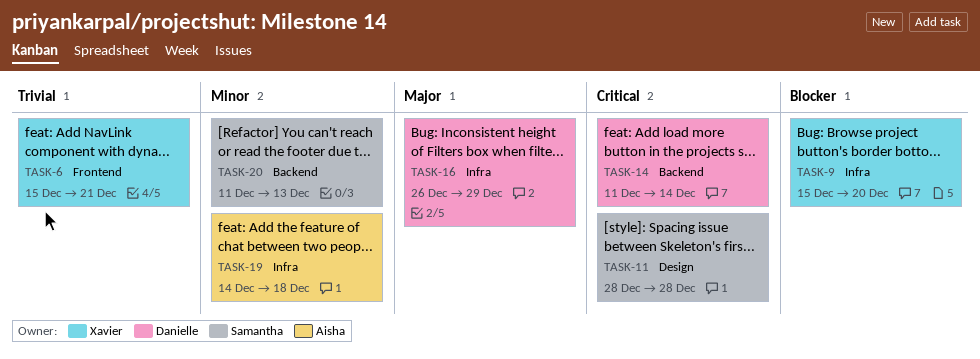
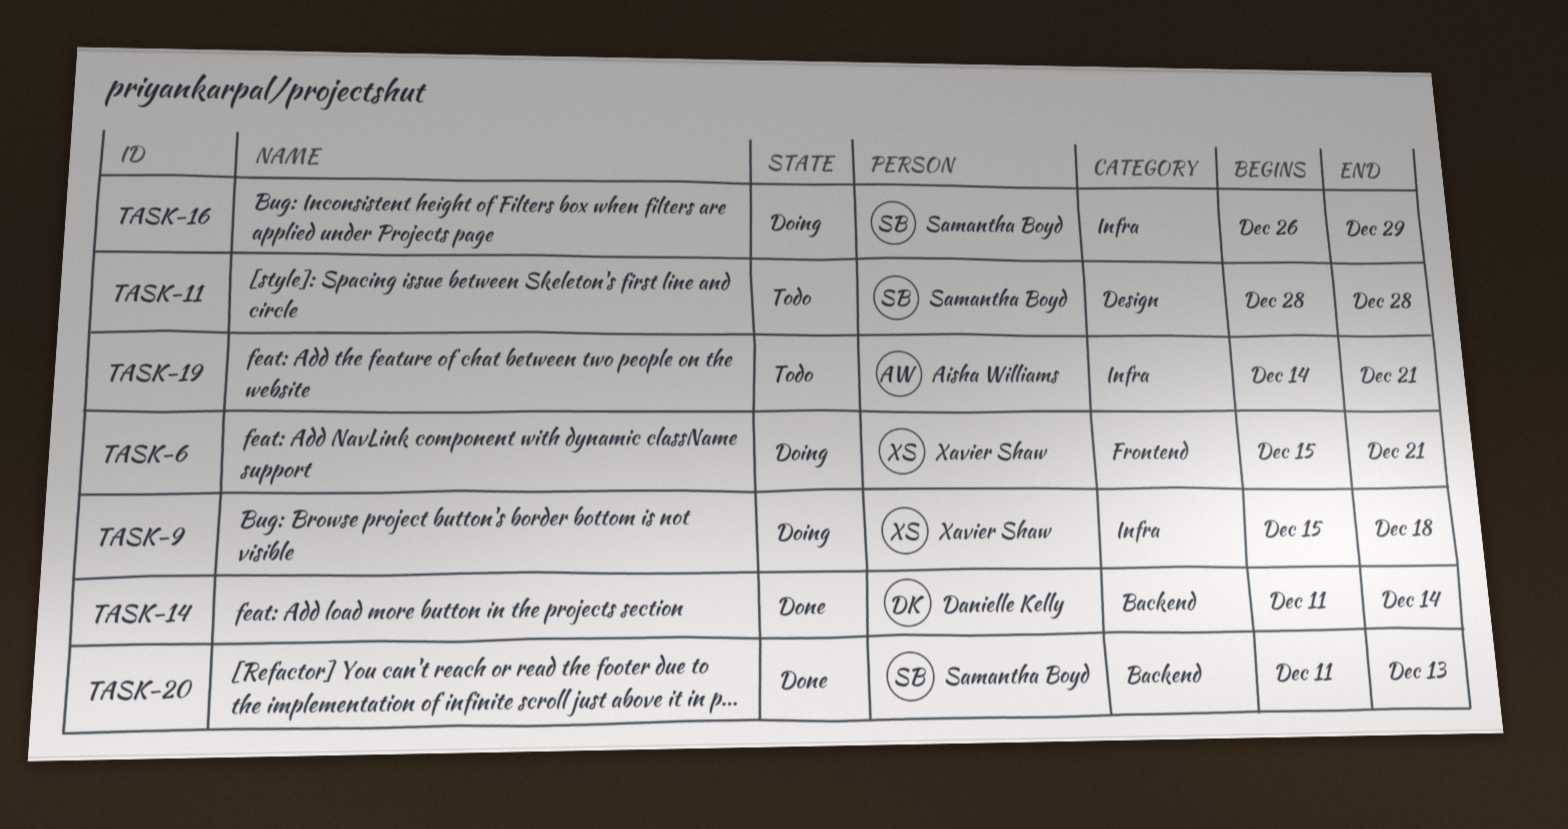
TASK-9, due: Dec 20 -> Dec 18
TASK-16, owner: Danielle Kelly -> Samantha Boyd
TASK-19, due: Dec 18 -> Dec 21

